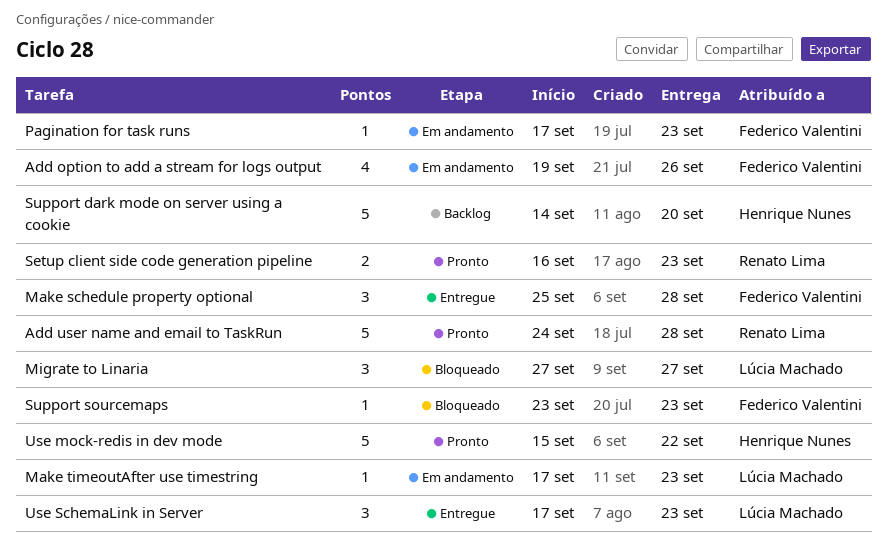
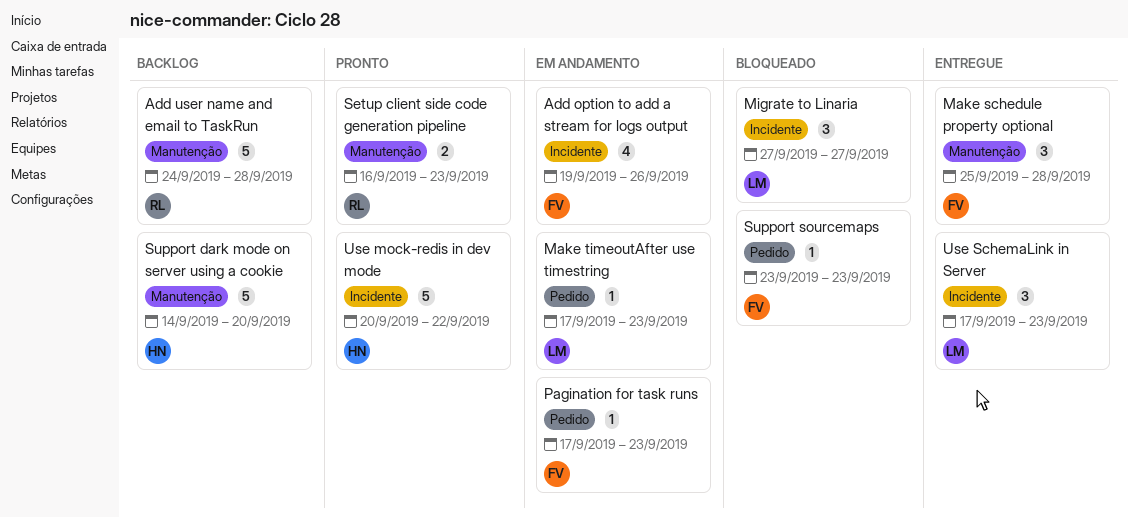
Add user name and email to TaskRun, status: Pronto -> Backlog
Use mock-redis in dev mode, start: Sep 15 -> Sep 20

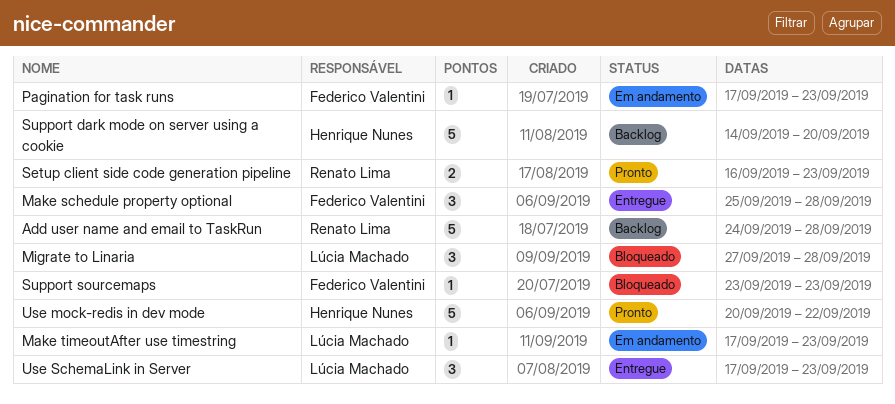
Add option to add a stream for logs output: present -> none
Migrate to Linaria, due: Sep 27 -> Sep 28

